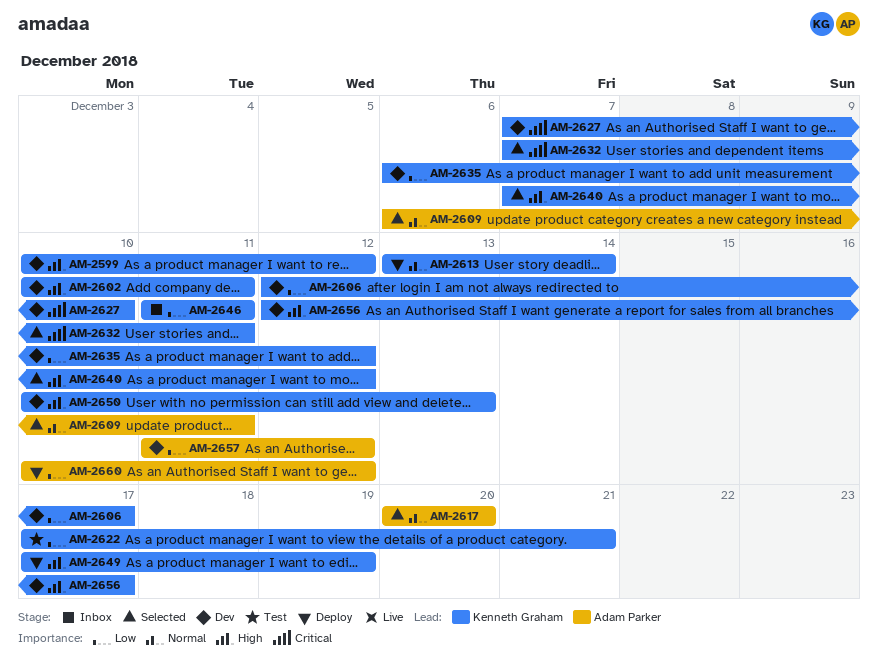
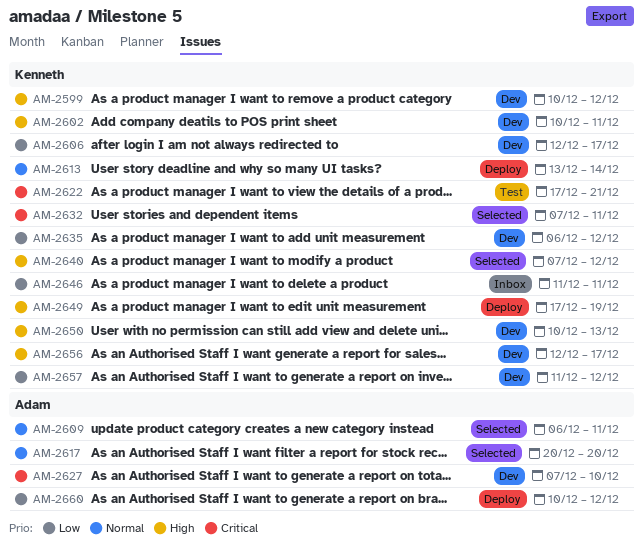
AM-2622, priority: Low -> Critical
AM-2627, owner: Kenneth Graham -> Adam Parker
AM-2657, owner: Adam Parker -> Kenneth Graham

